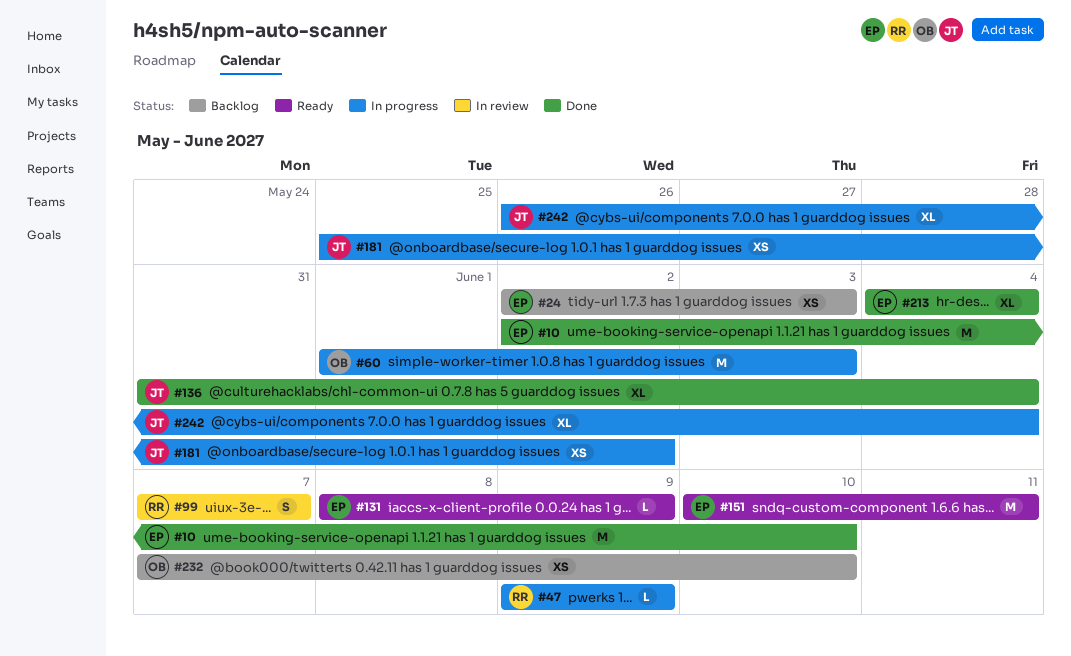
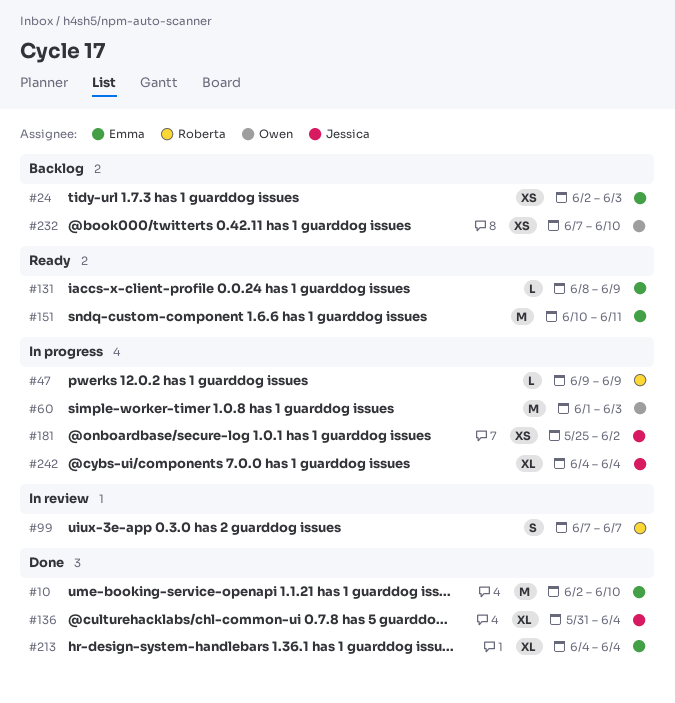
#242, start: May 26 -> Jun 4

